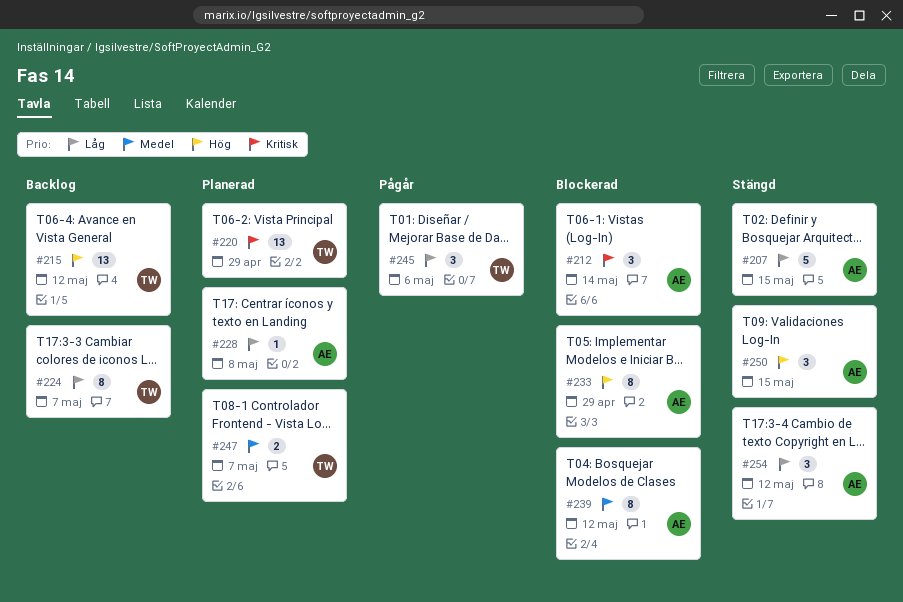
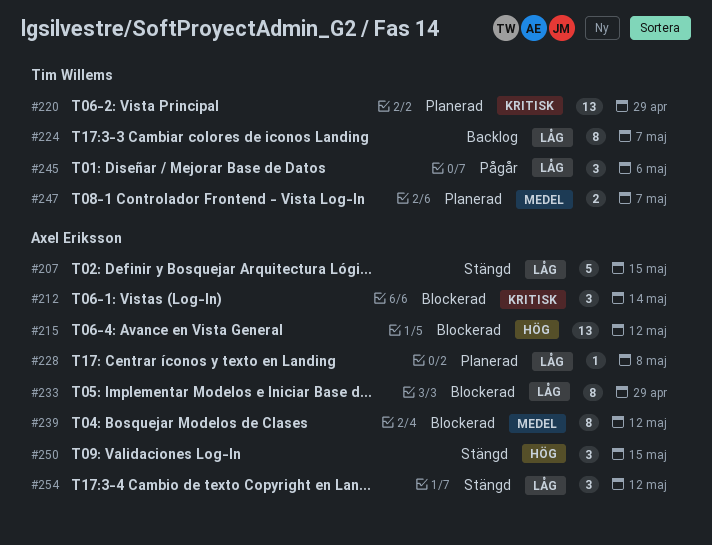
#215, status: Backlog -> Blockerad
#215, owner: Tim Willems -> Axel Eriksson
#233, priority: Hög -> Låg

